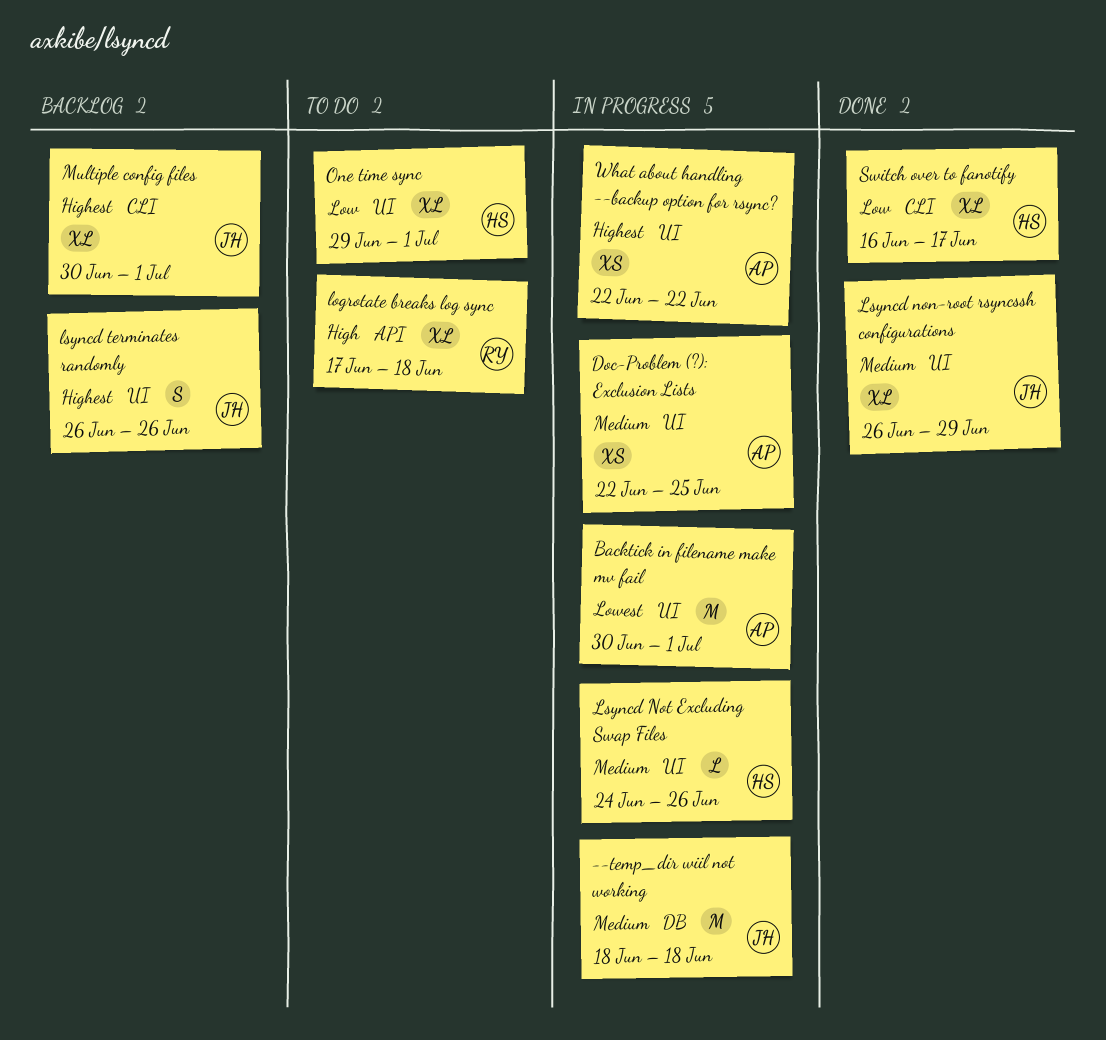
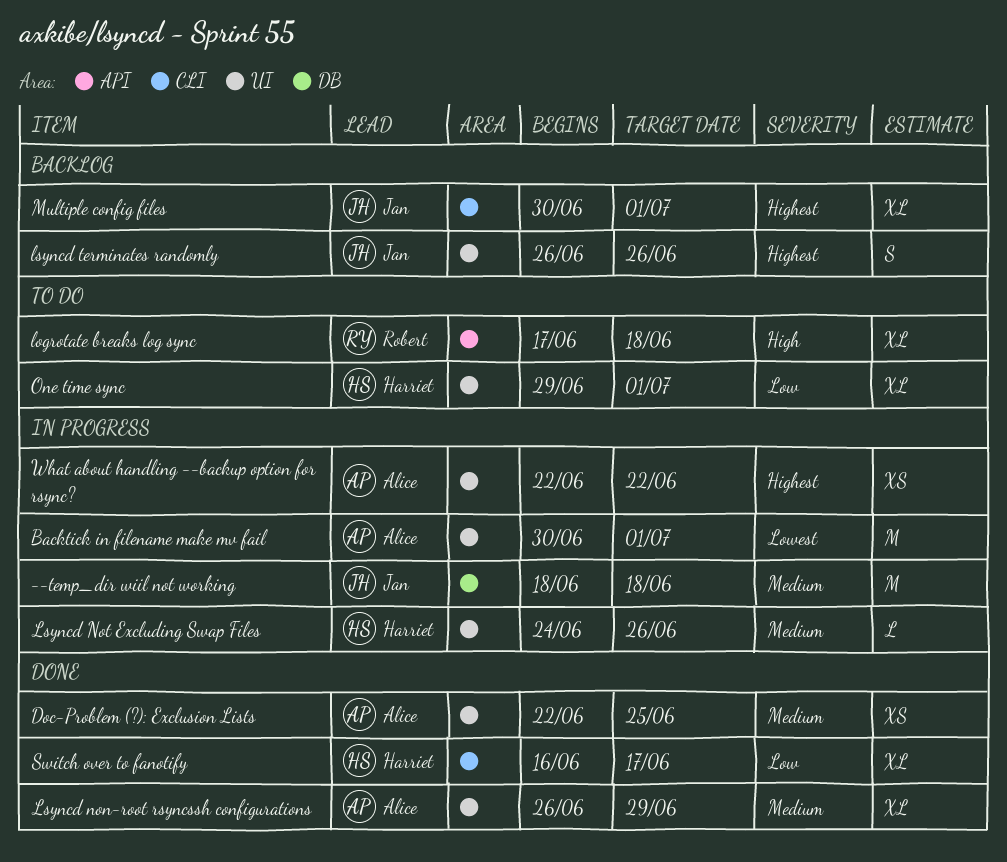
Doc-Problem (?): Exclusion Lists, status: In progress -> Done
Lsyncd non-root rsyncssh configurations, owner: Jan -> Alice

